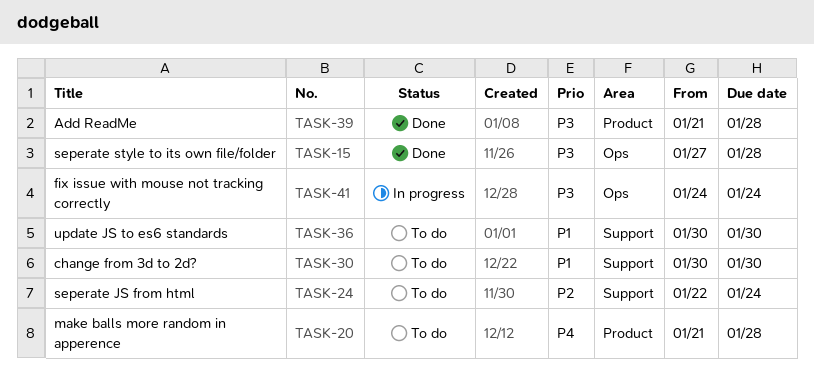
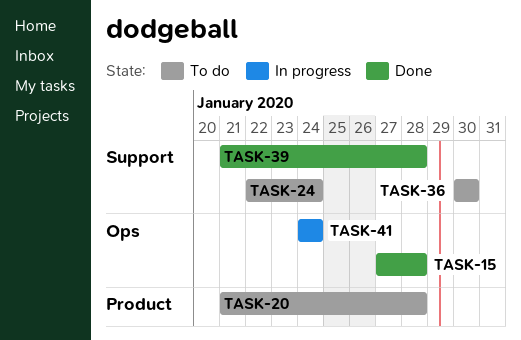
TASK-30: present -> none
TASK-39, label: Product -> Support

